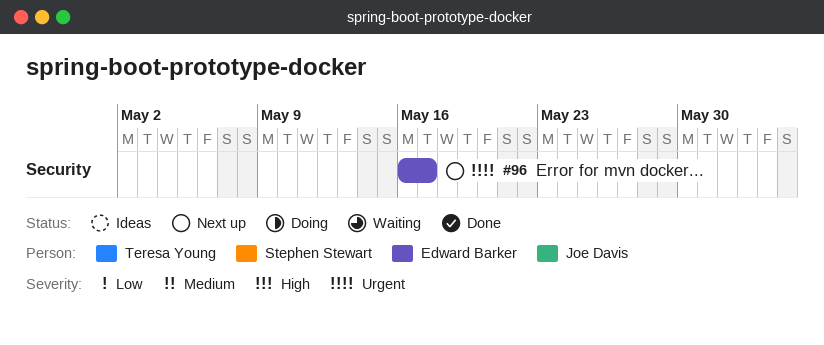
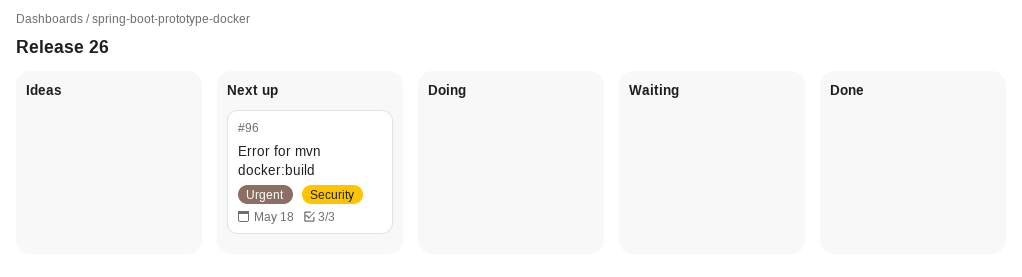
#96, due: May 17 -> May 18

